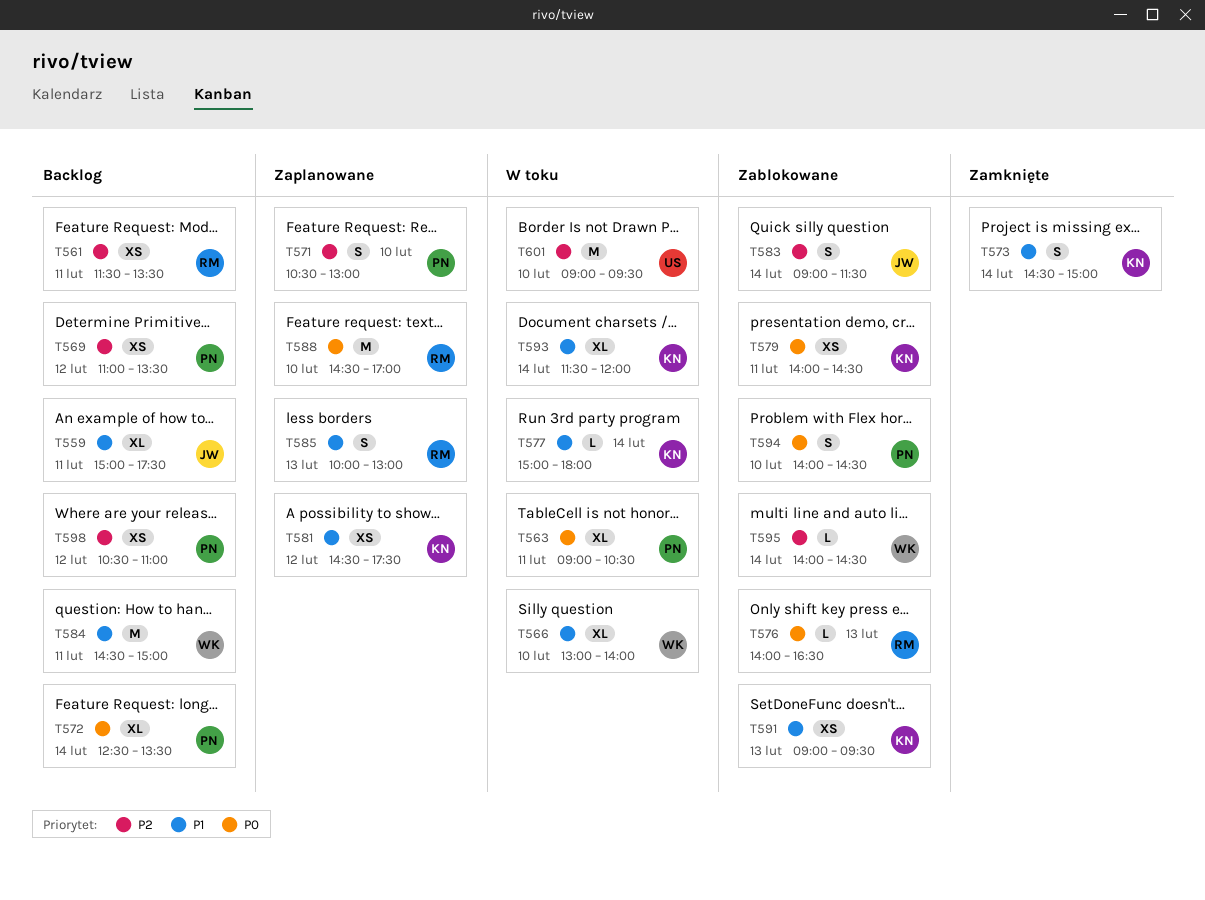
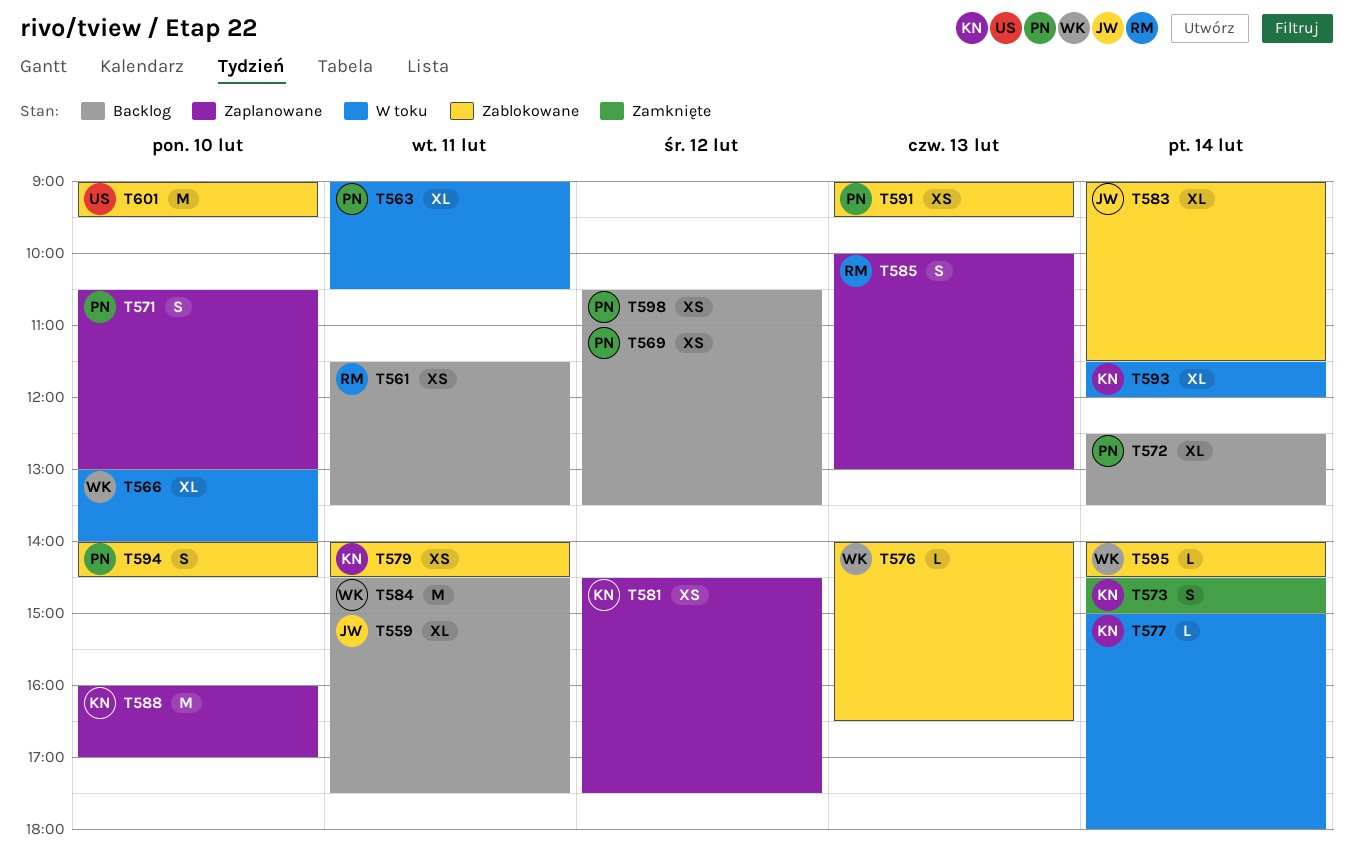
T576, owner: RM -> WK
T583, estimate: S -> XL
T588, owner: RM -> KN
T588, begins: 14:30 -> 16:00
T591, owner: KN -> PN
T601, status: W toku -> Zablokowane

